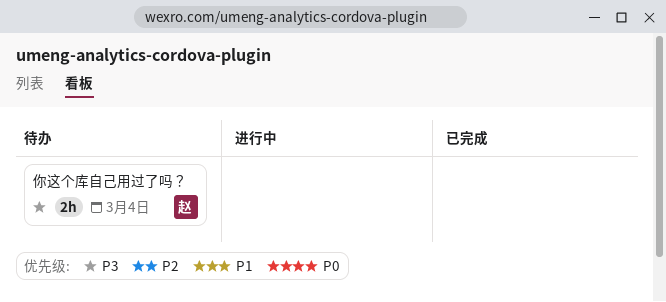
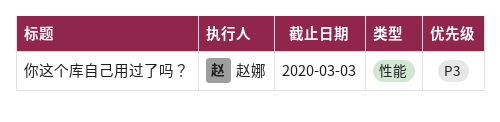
你这个库自己用过了吗？, due: Mar 4 -> Mar 3

